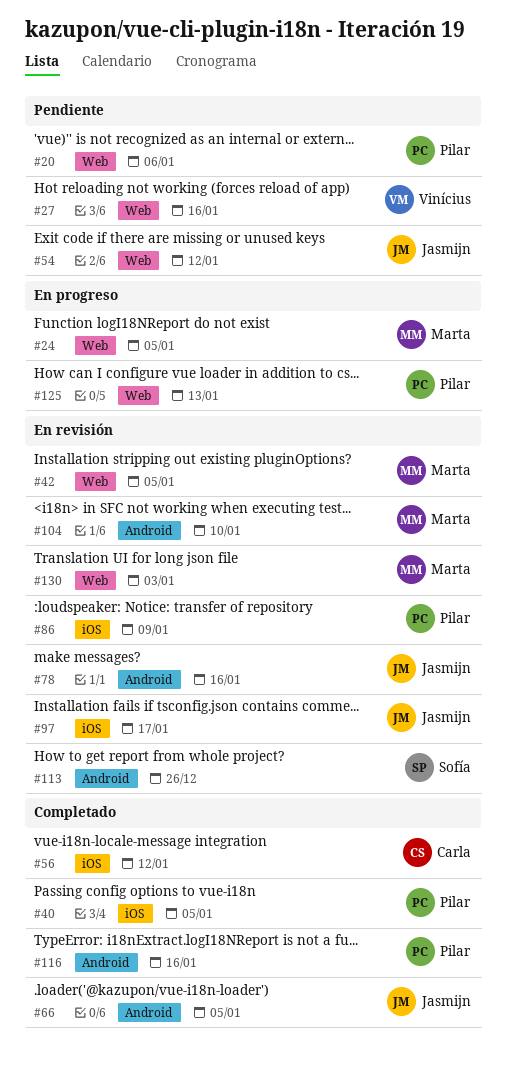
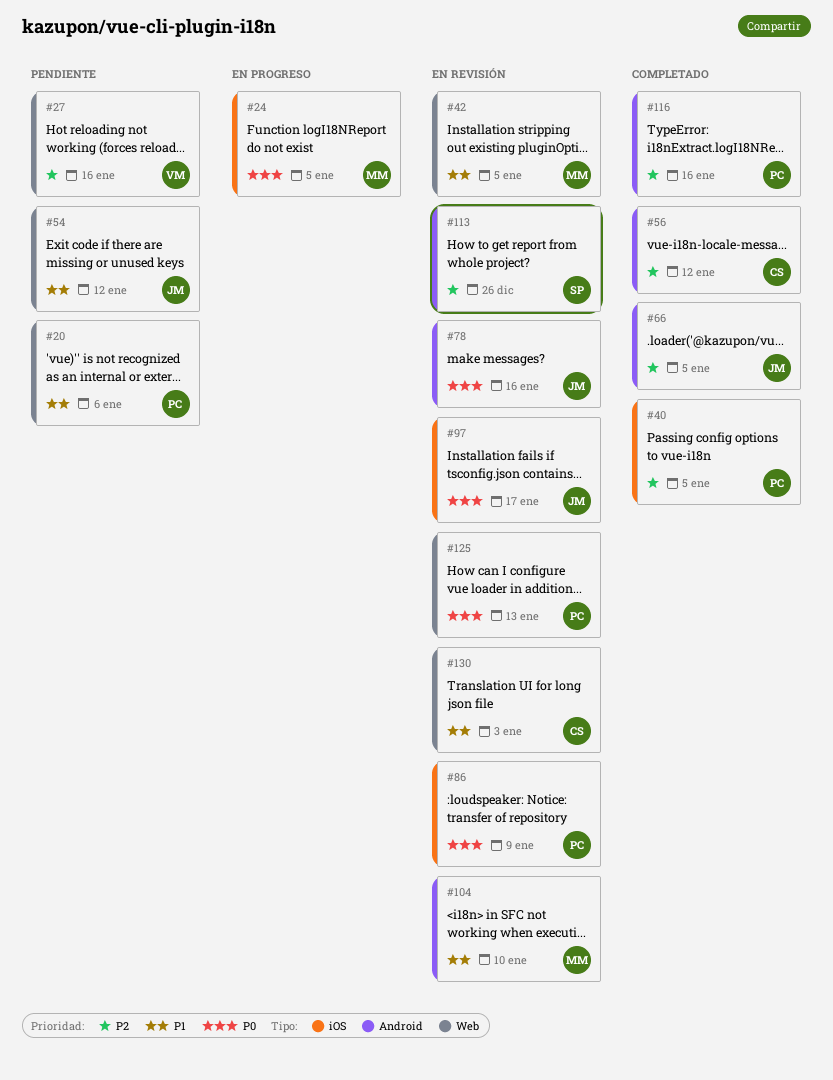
#24, label: Web -> iOS
#56, label: iOS -> Android
#125, status: En progreso -> En revisión
#130, owner: Marta -> Carla

